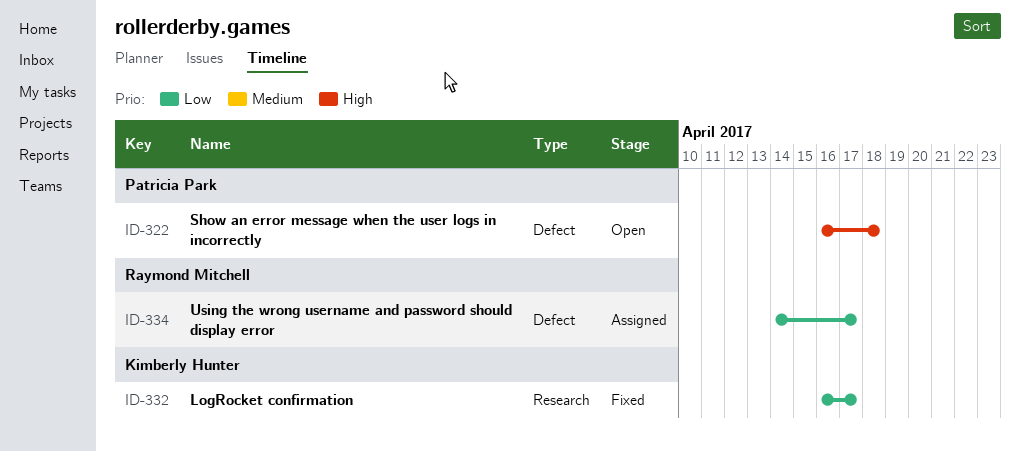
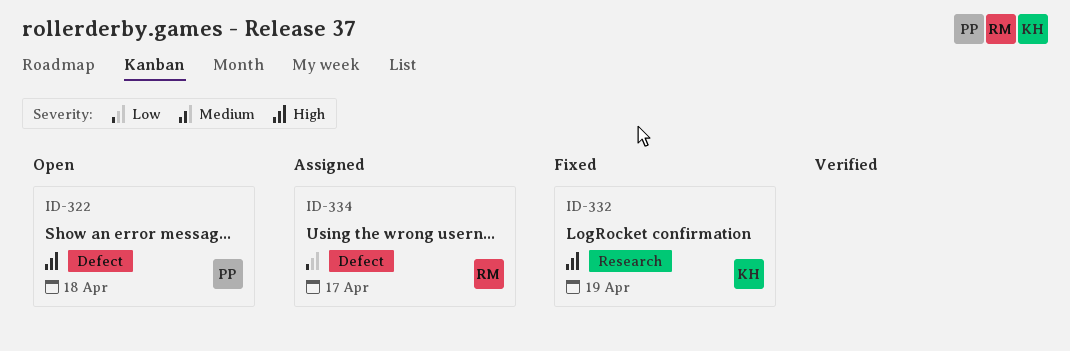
ID-332, priority: Low -> High
ID-332, due: Apr 17 -> Apr 19

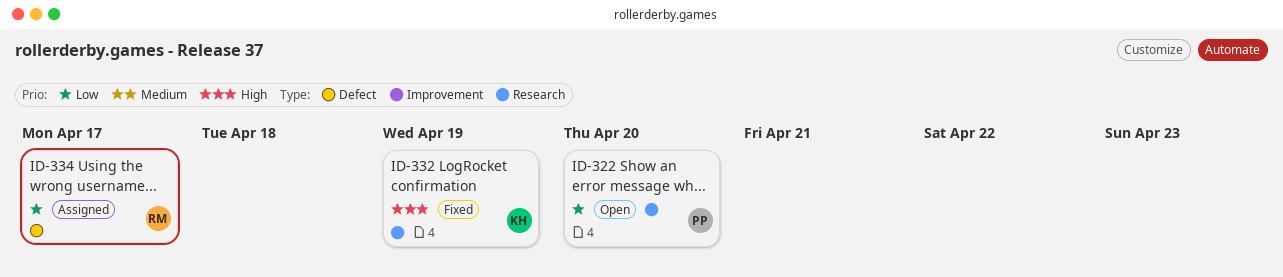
ID-322, priority: High -> Low
ID-322, label: Defect -> Research
ID-322, due: Apr 18 -> Apr 20

